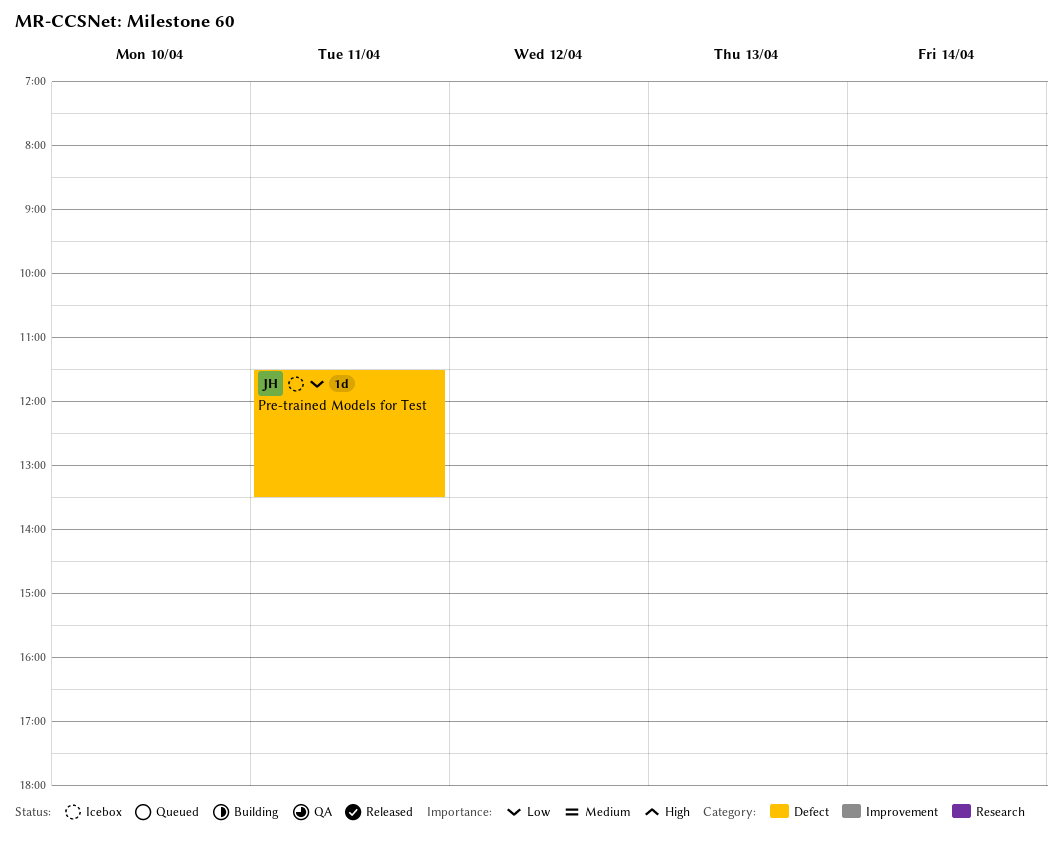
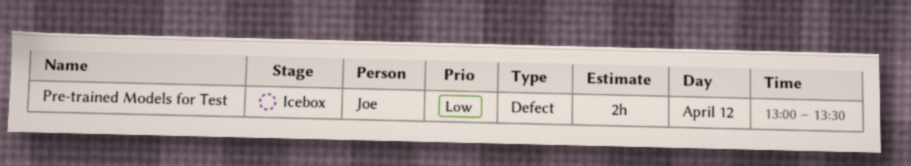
Pre-trained Models for Test, estimate: 1d -> 2h
Pre-trained Models for Test, day: Apr 11 -> Apr 12
Pre-trained Models for Test, begins: 11:30 -> 13:00

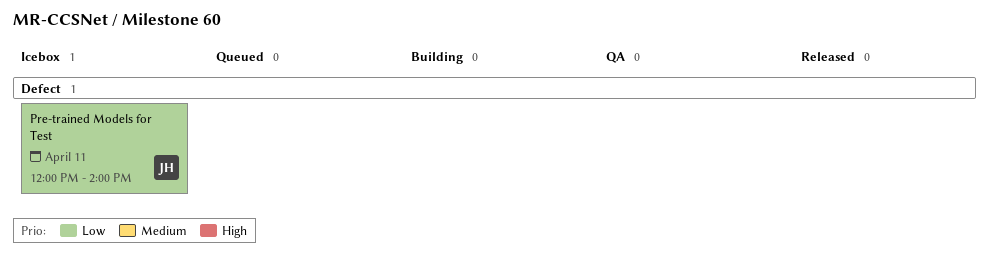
Pre-trained Models for Test, day: Apr 12 -> Apr 11
Pre-trained Models for Test, begins: 13:00 -> 12:00
Pre-trained Models for Test, ends: 13:30 -> 14:00

